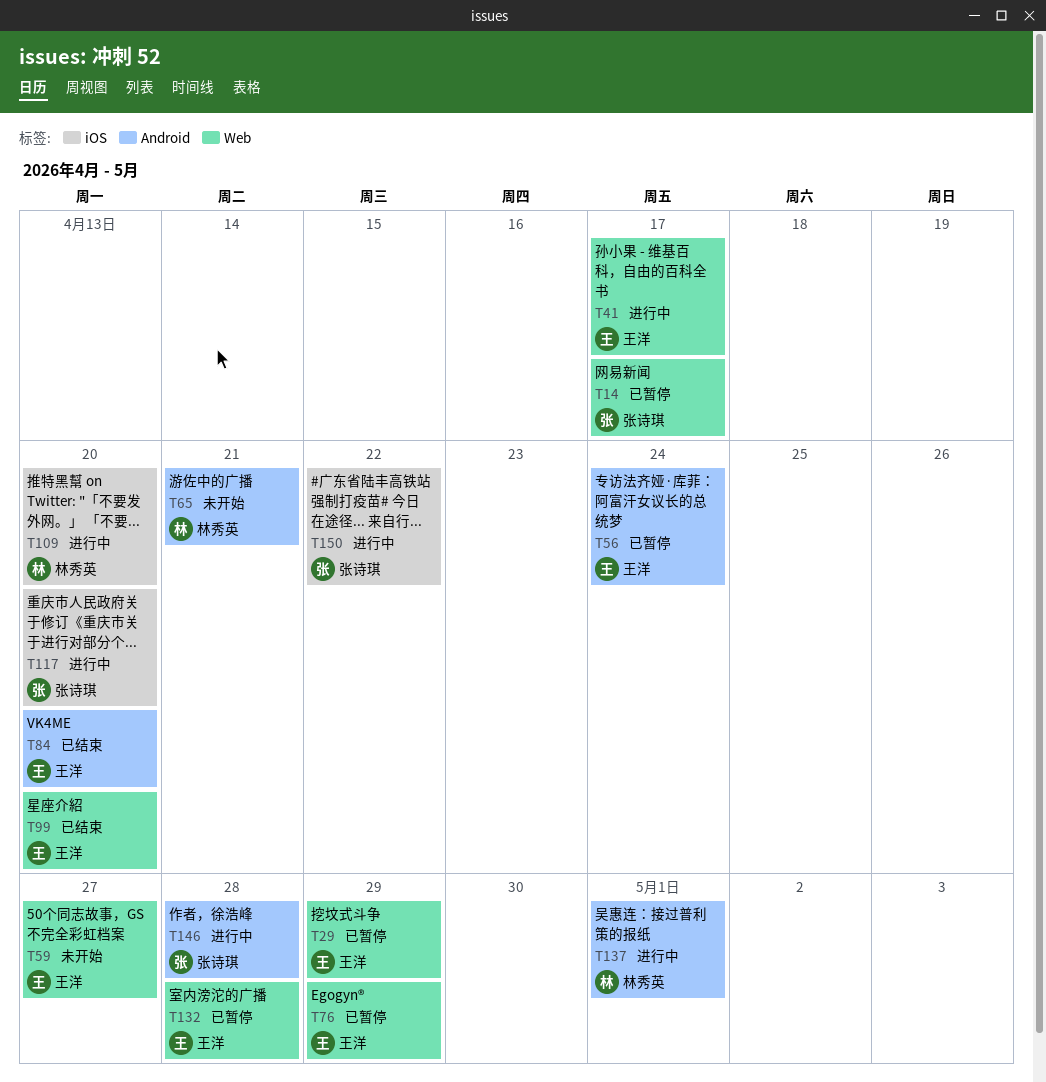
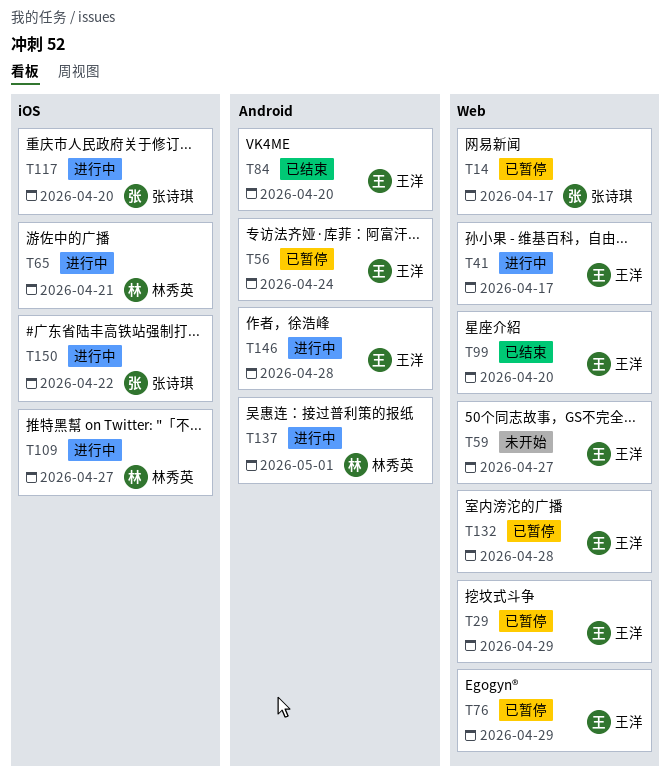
T65, status: 未开始 -> 进行中
T65, label: Android -> iOS
T109, due: Apr 20 -> Apr 27
T146, owner: 张诗琪 -> 王洋

